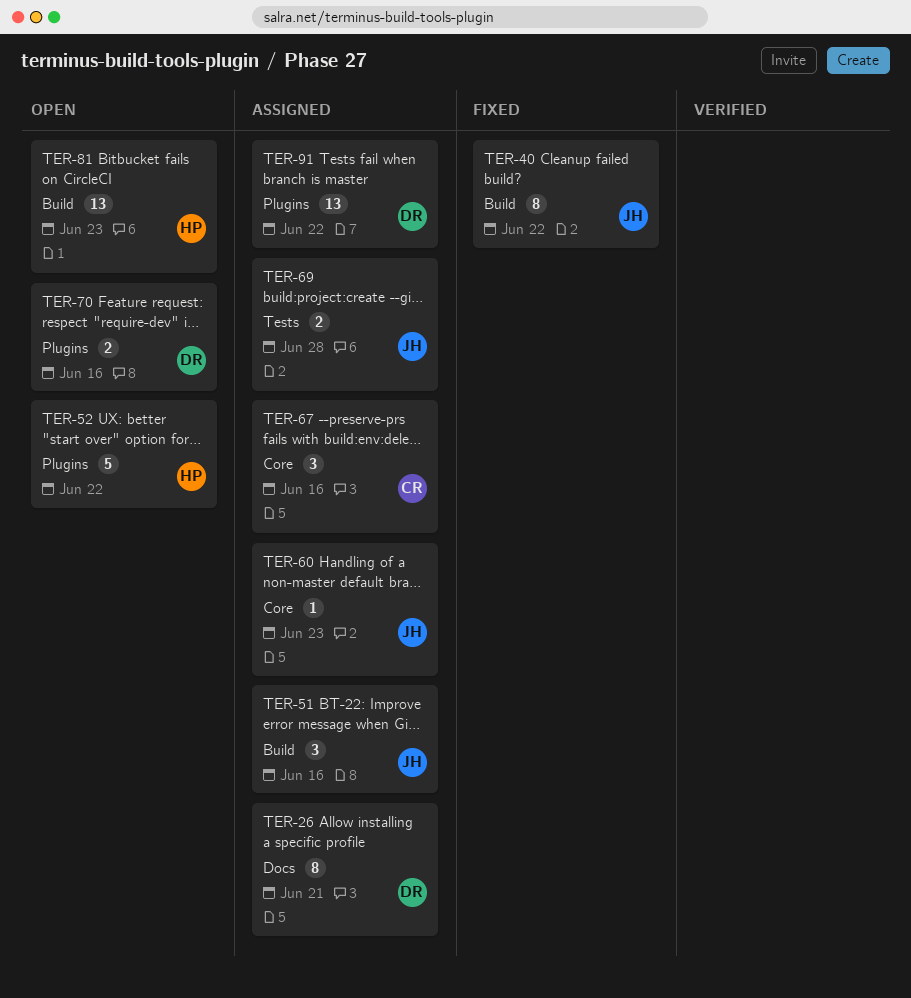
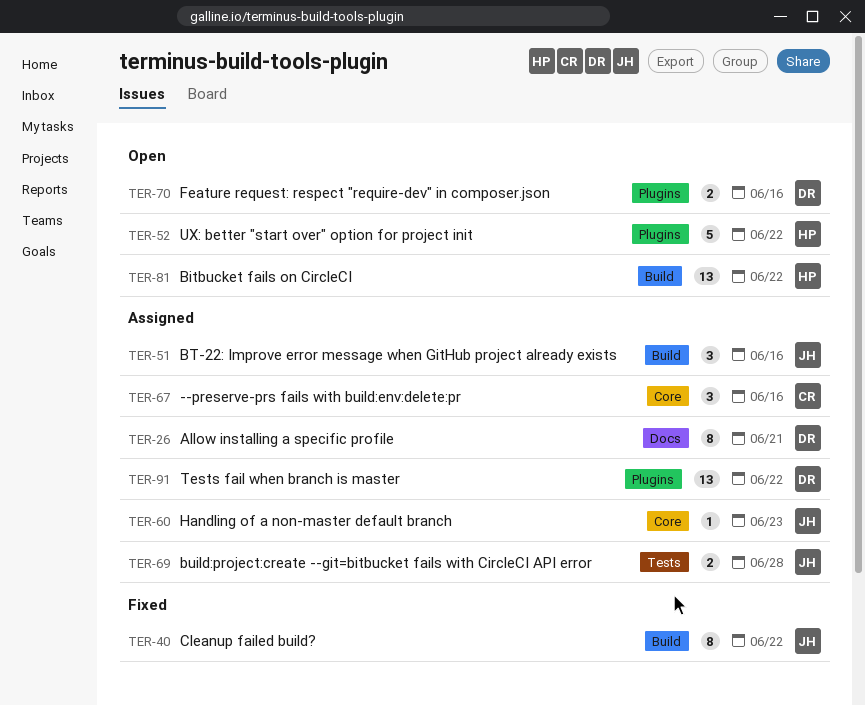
TER-81, due: Jun 23 -> Jun 22

